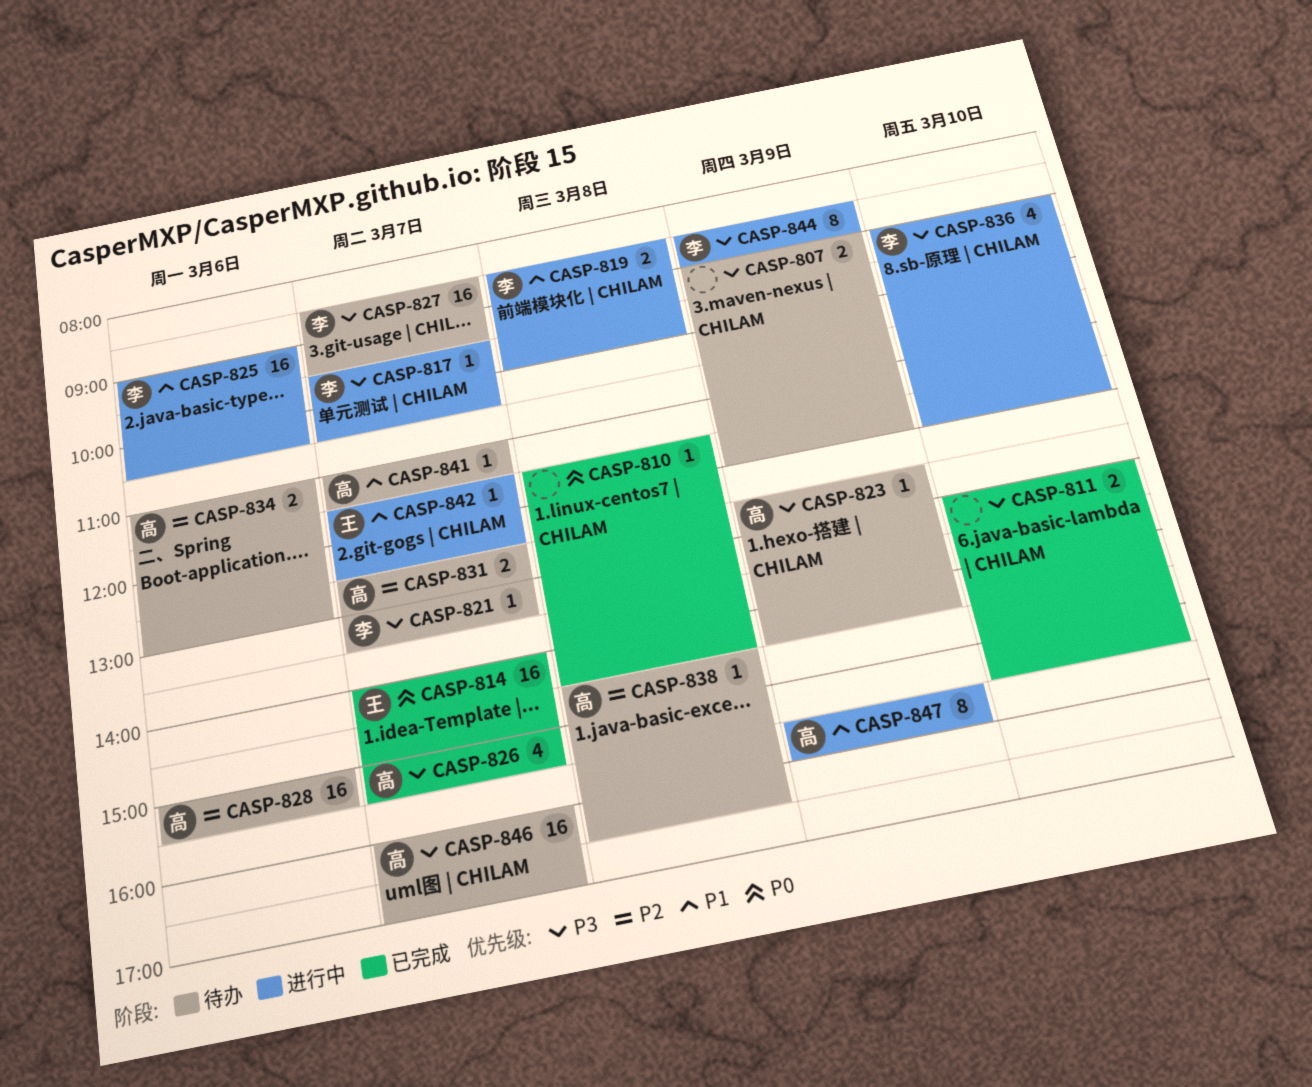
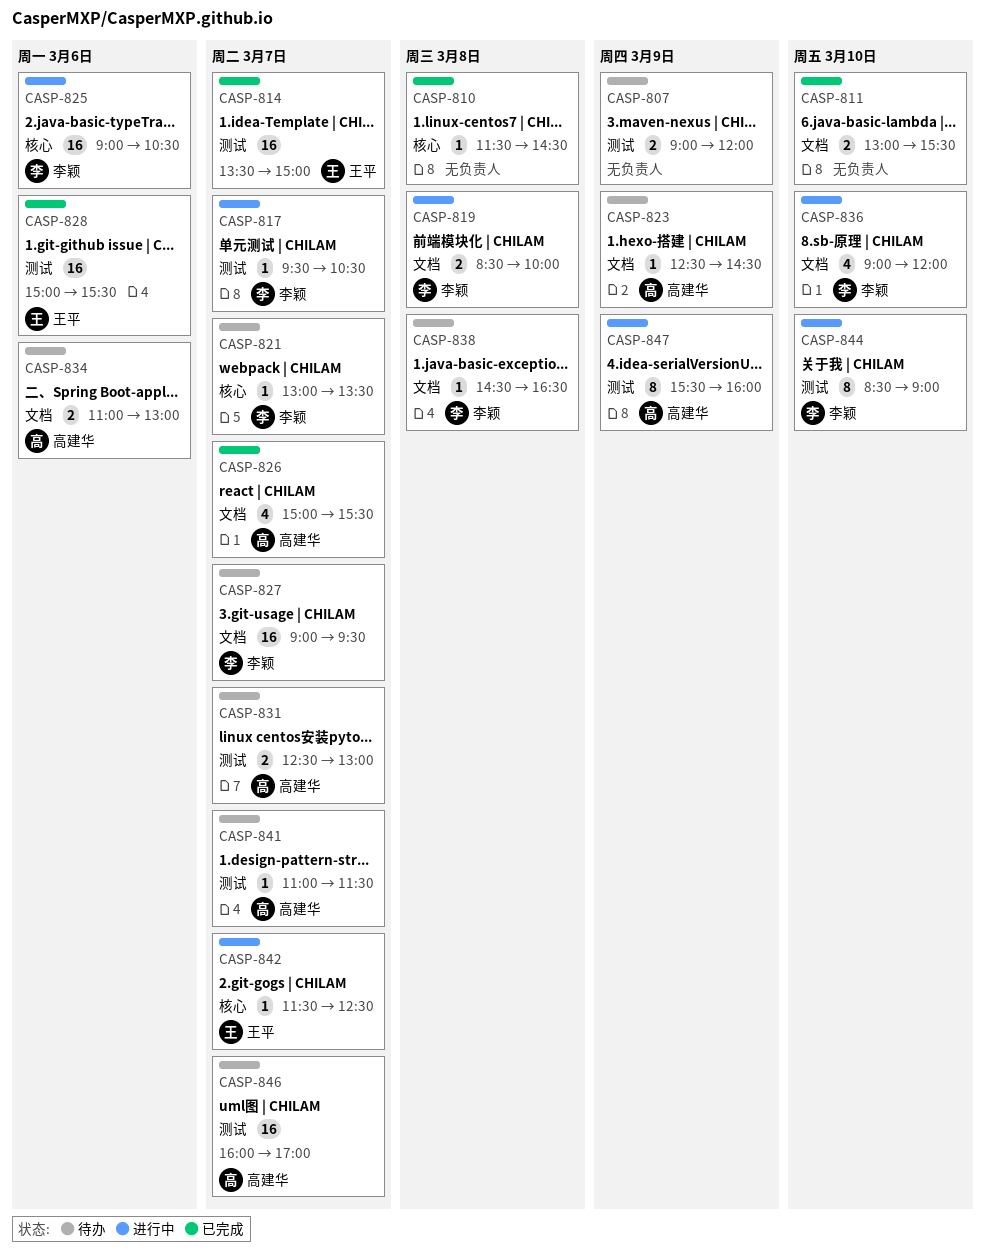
CASP-814, begins: 14:00 -> 13:30
CASP-827, begins: 08:30 -> 09:00
CASP-828, status: 待办 -> 已完成
CASP-828, owner: 高建华 -> 王平
CASP-838, owner: 高建华 -> 李颖
CASP-844, day: Mar 9 -> Mar 10

